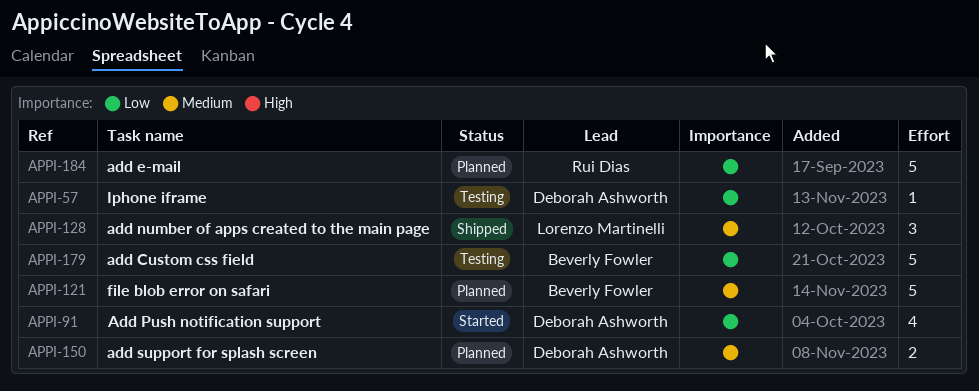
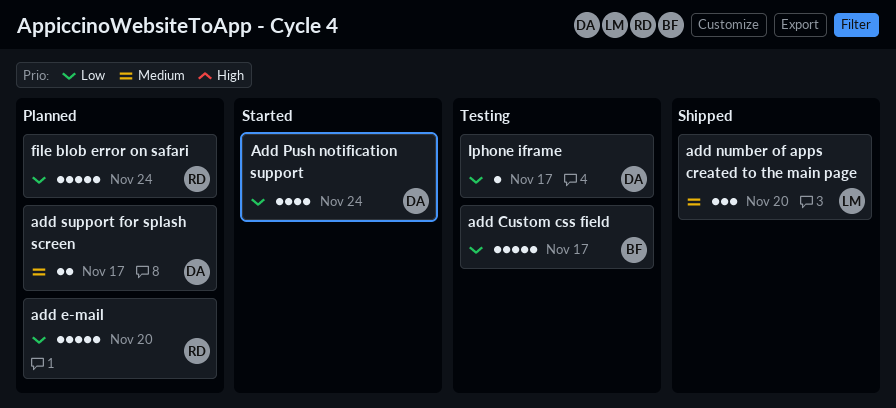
file blob error on safari, owner: Beverly Fowler -> Rui Dias
file blob error on safari, priority: Medium -> Low

